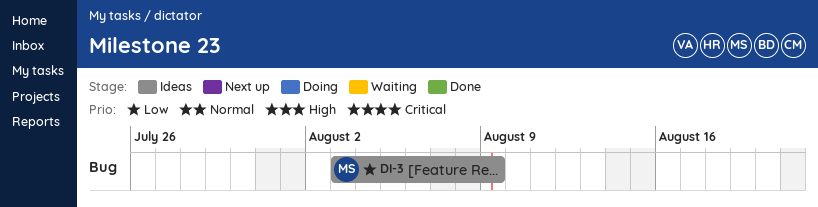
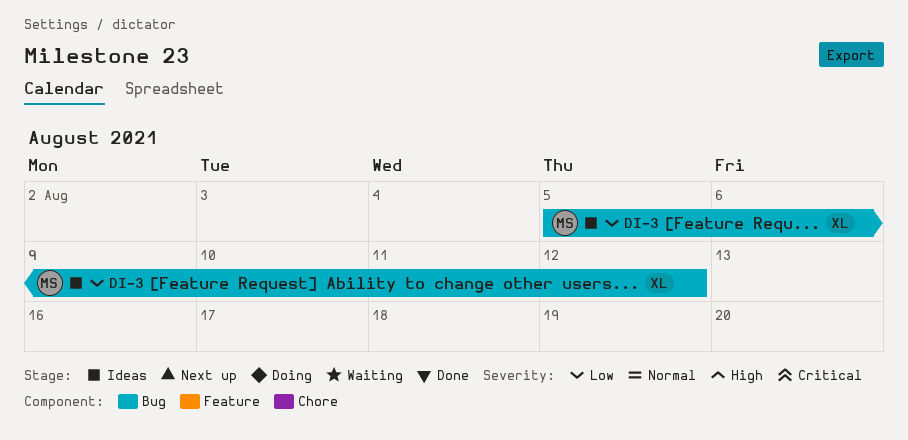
DI-3, start: Aug 3 -> Aug 5
DI-3, due: Aug 9 -> Aug 12

